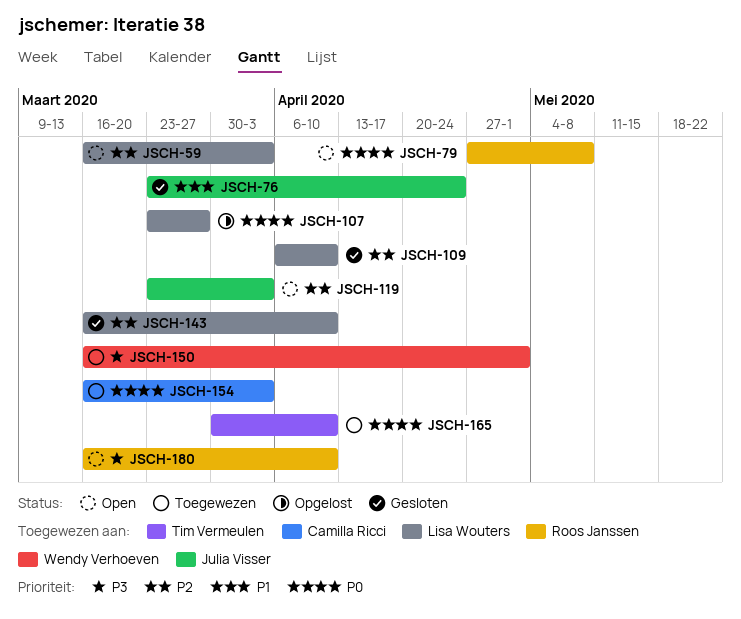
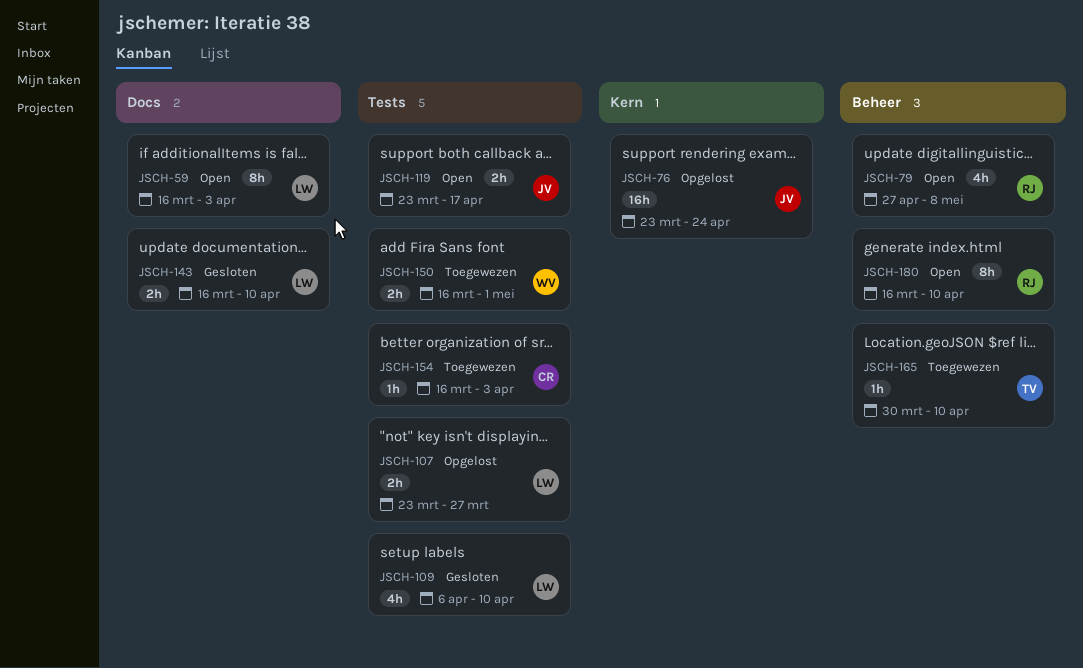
JSCH-76, status: Gesloten -> Opgelost
JSCH-119, due: Apr 3 -> Apr 17

